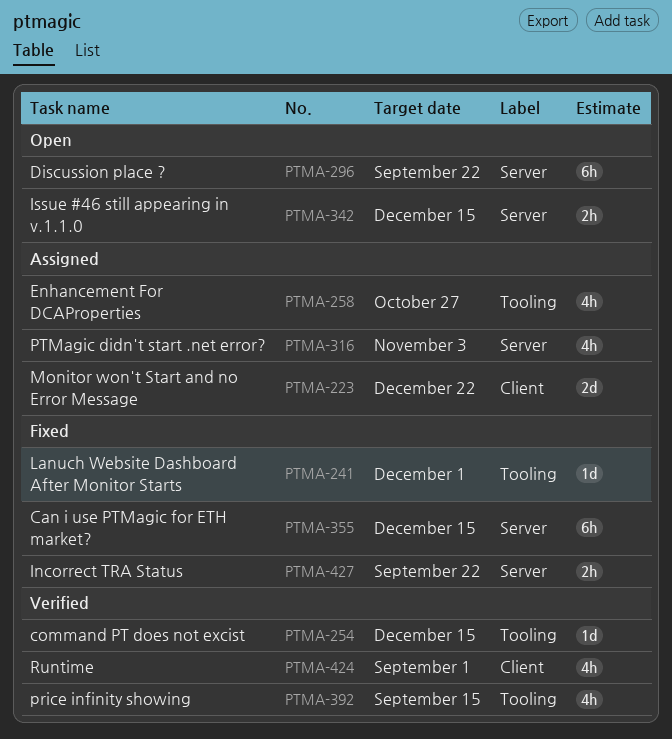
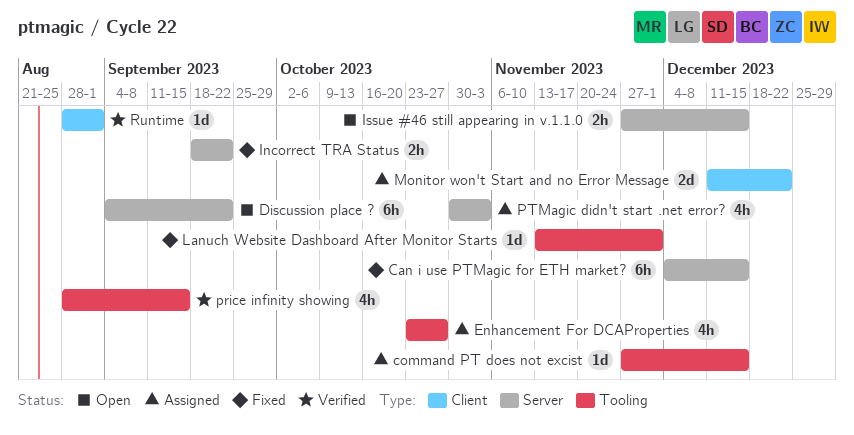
command PT does not excist, status: Verified -> Assigned
Runtime, estimate: 4h -> 1d

